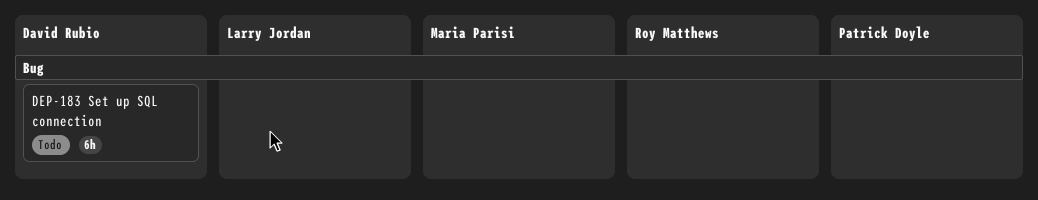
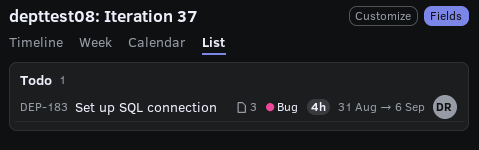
DEP-183, estimate: 6h -> 4h

